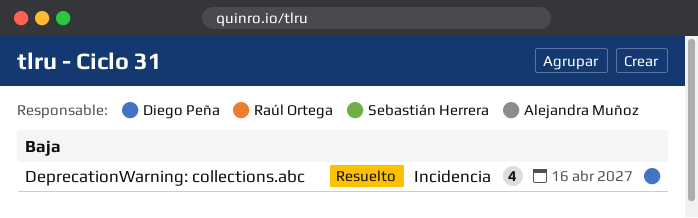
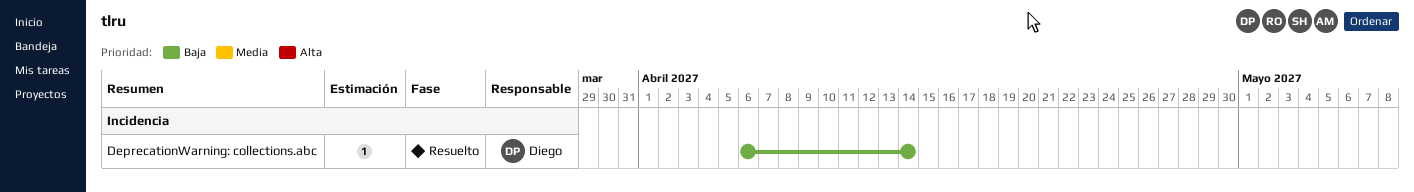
DeprecationWarning: collections.abc, estimate: 4 -> 1
DeprecationWarning: collections.abc, due: Apr 16 -> Apr 14

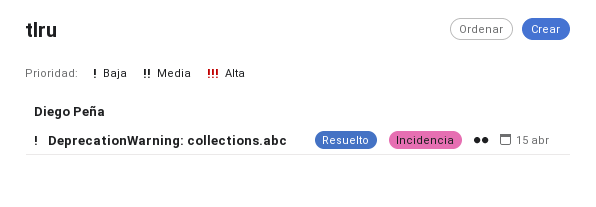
DeprecationWarning: collections.abc, estimate: 1 -> 2
DeprecationWarning: collections.abc, due: Apr 14 -> Apr 15

